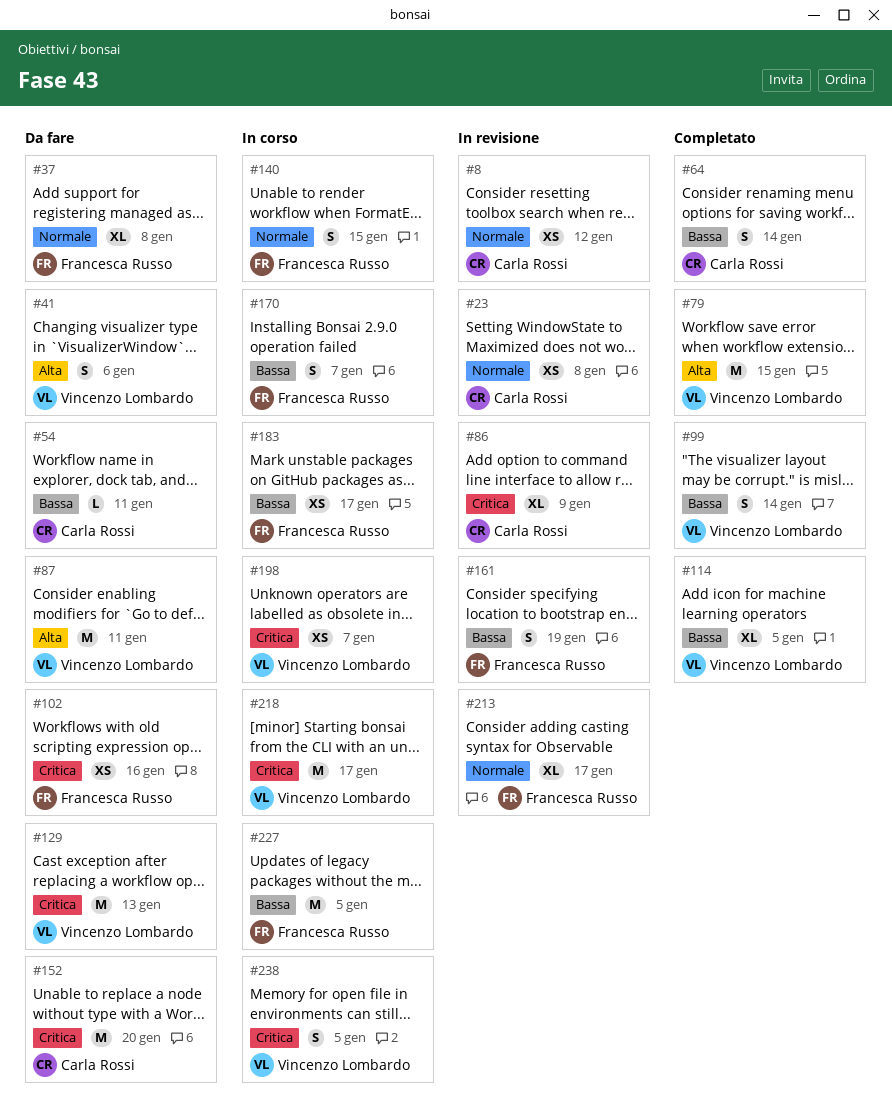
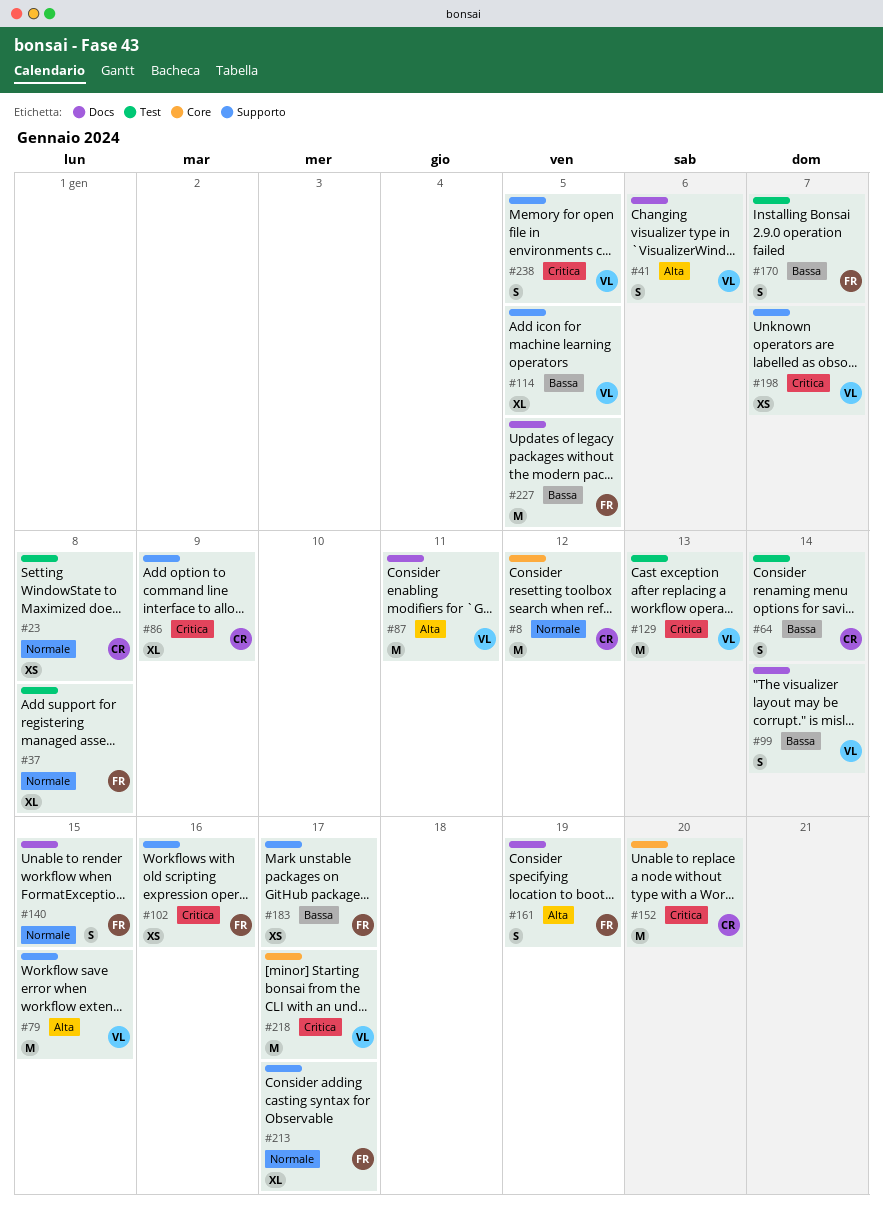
#8, estimate: XS -> M
#54: present -> none
#161, priority: Bassa -> Alta

